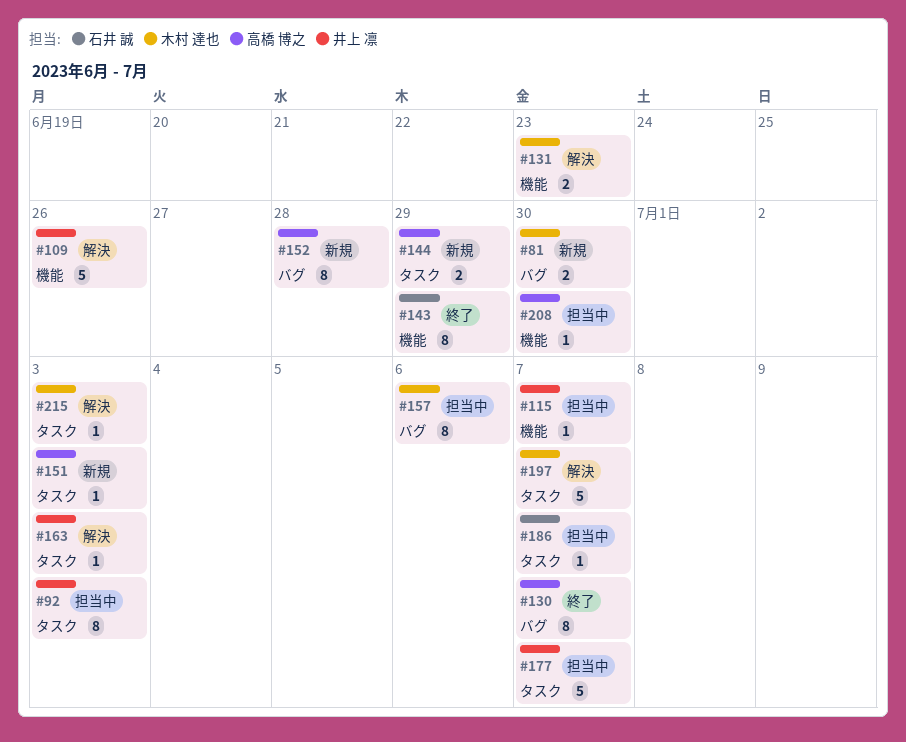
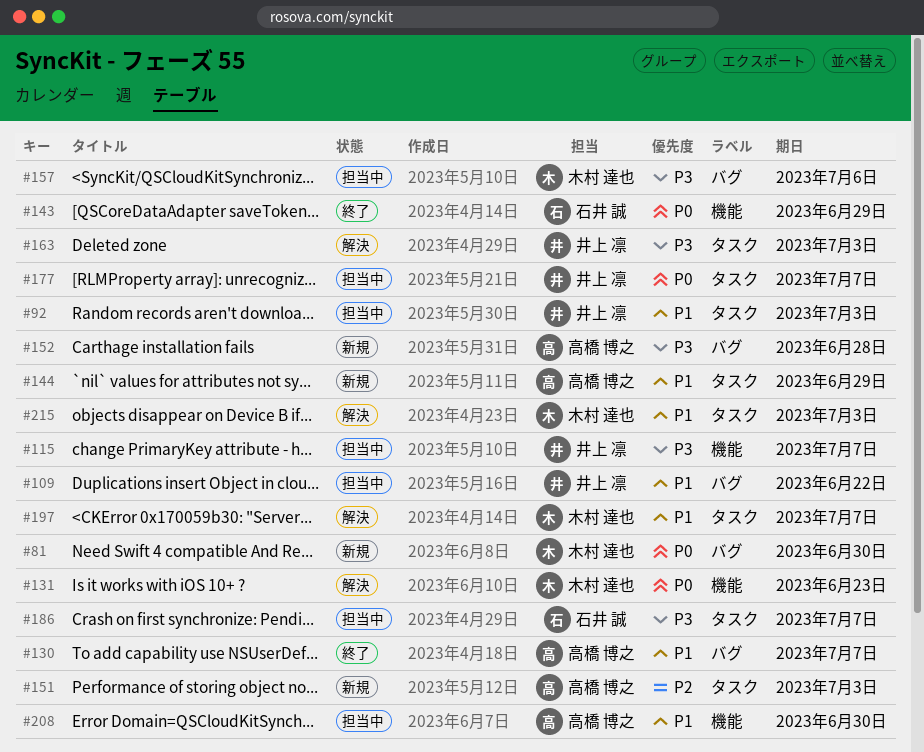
#109, status: 解決 -> 担当中
#109, label: 機能 -> バグ
#109, due: Jun 26 -> Jun 22

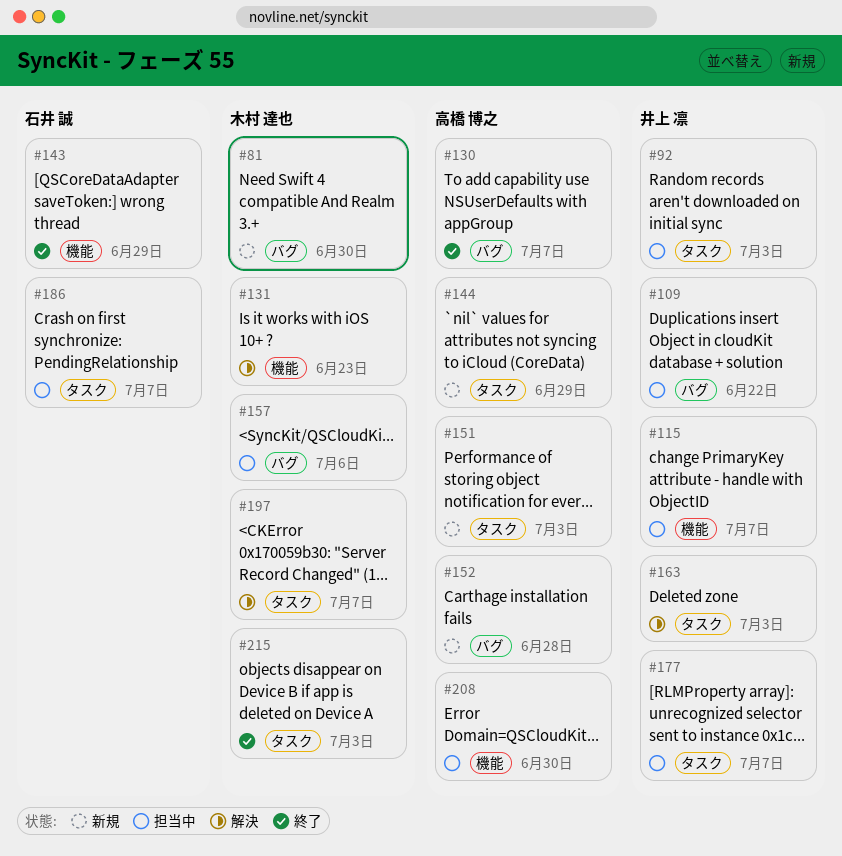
#215, status: 解決 -> 終了

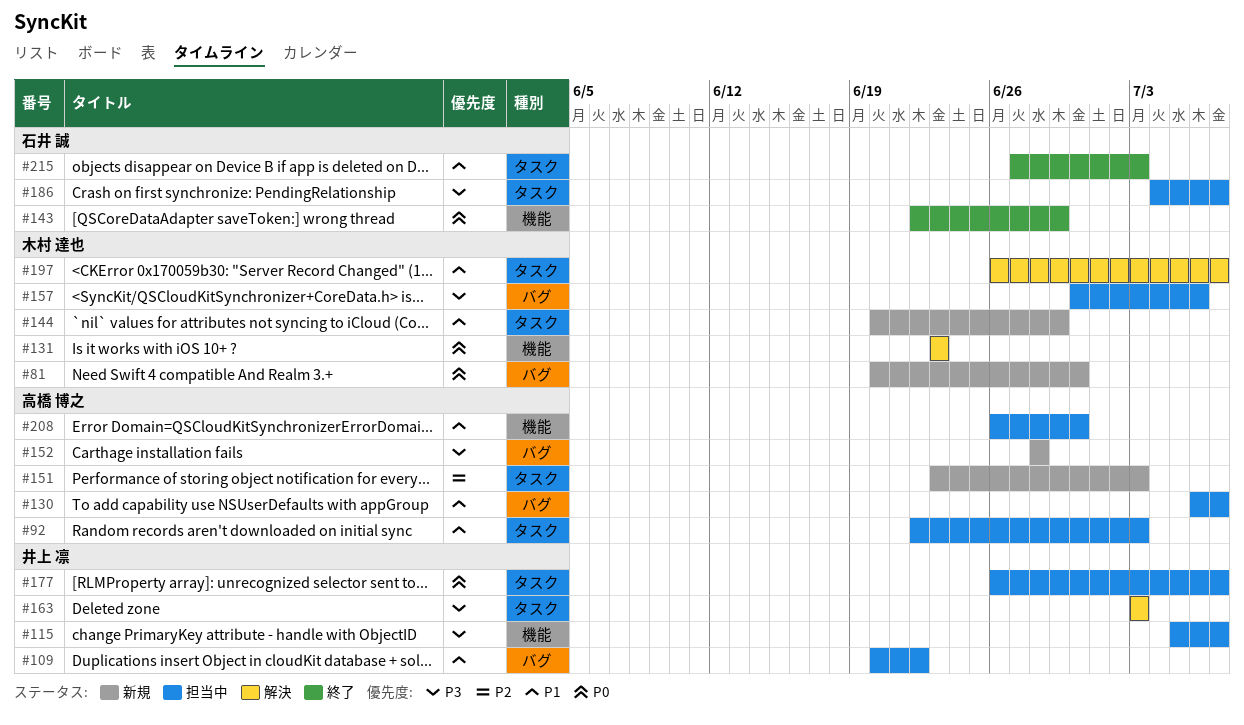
#92, owner: 井上 凛 -> 高橋 博之
#130, status: 終了 -> 担当中
#144, owner: 高橋 博之 -> 木村 達也
#215, owner: 木村 達也 -> 石井 誠

